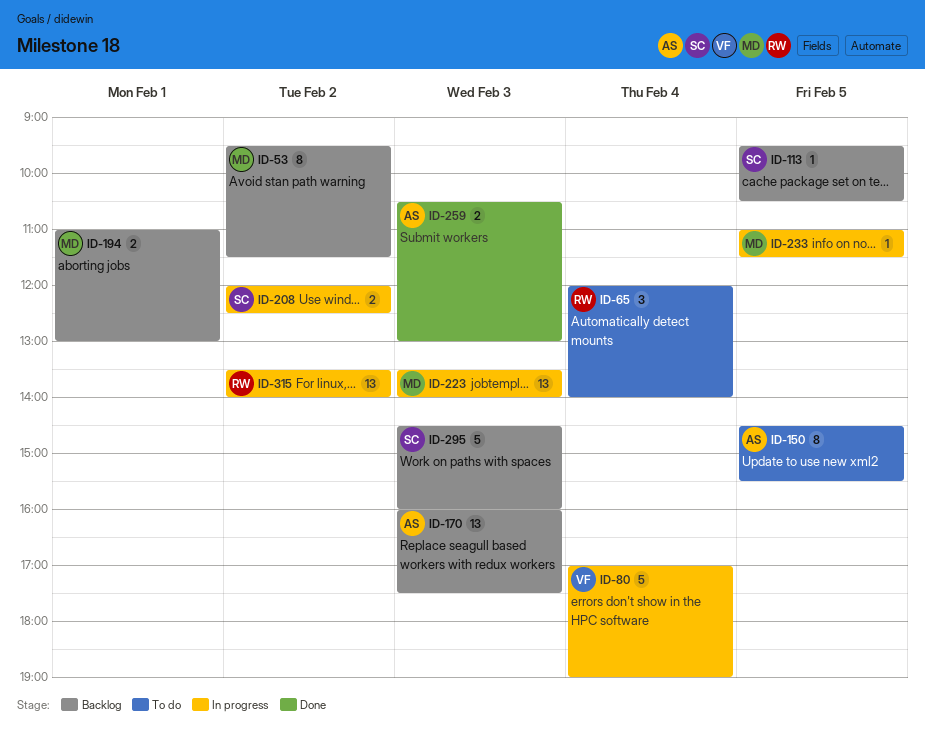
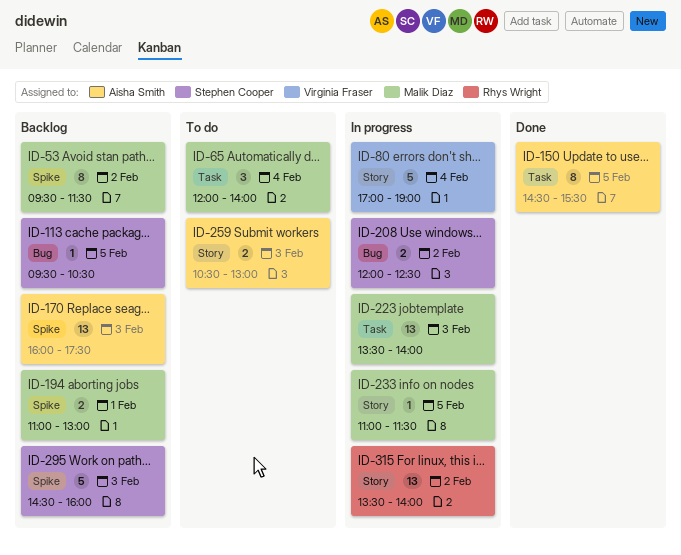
ID-65, owner: Rhys Wright -> Malik Diaz
ID-150, status: To do -> Done
ID-259, status: Done -> To do

